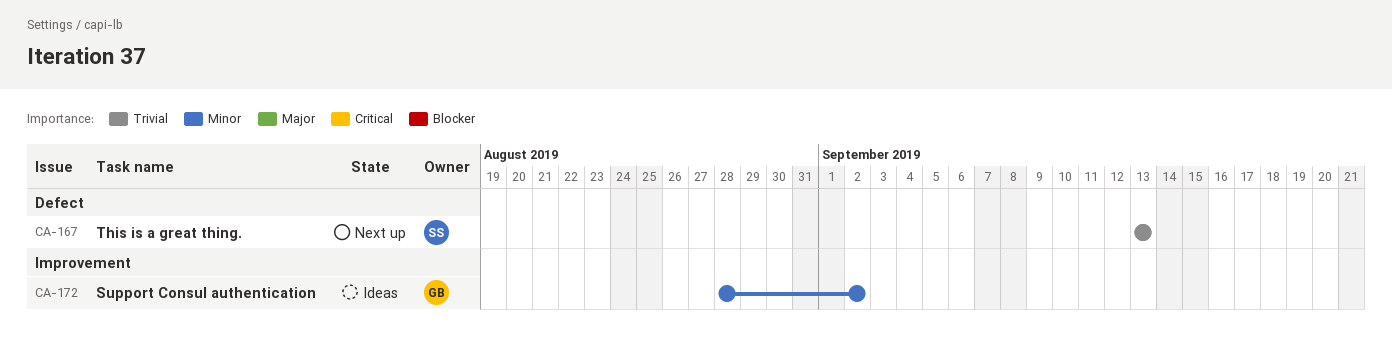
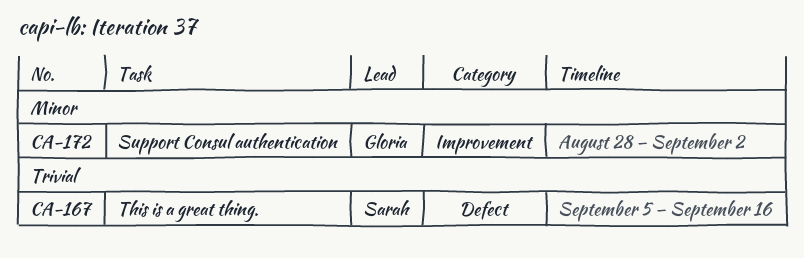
CA-167, start: Sep 13 -> Sep 5
CA-167, due: Sep 13 -> Sep 16

